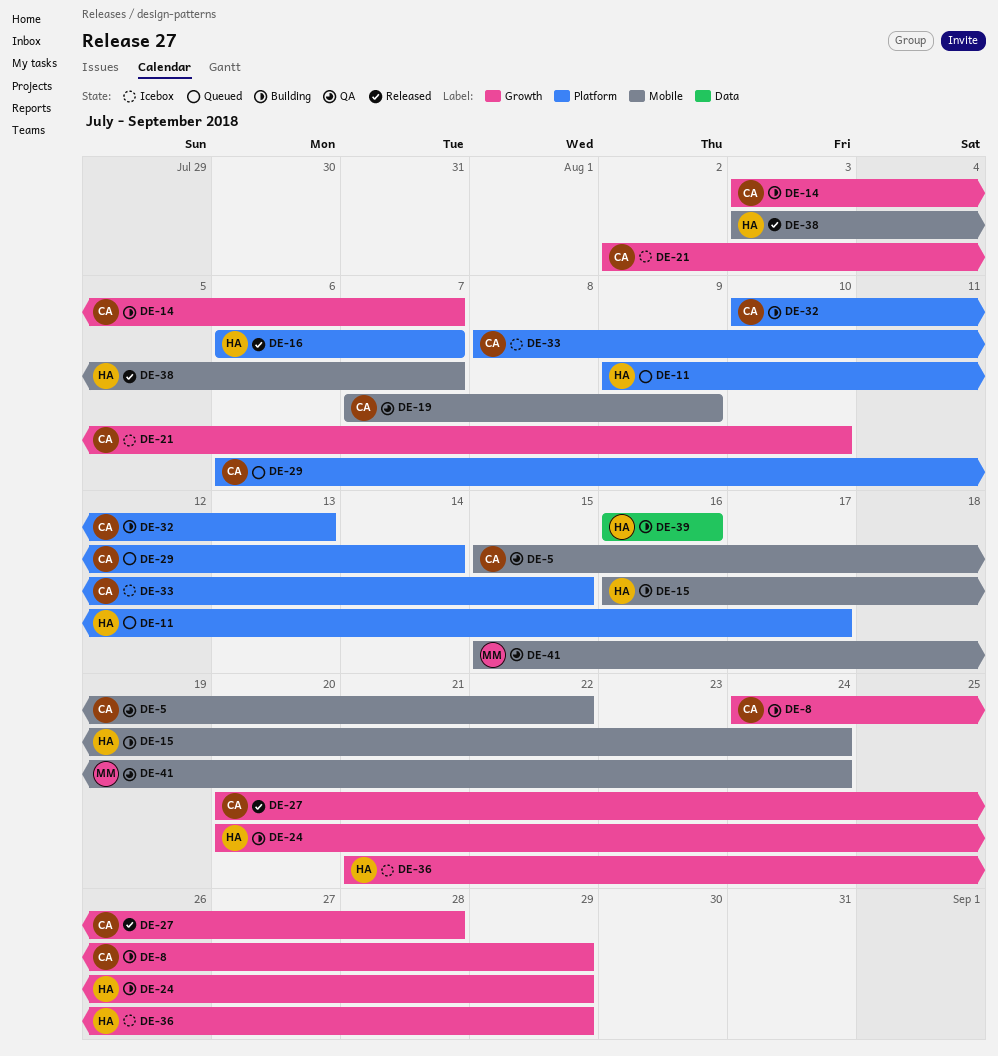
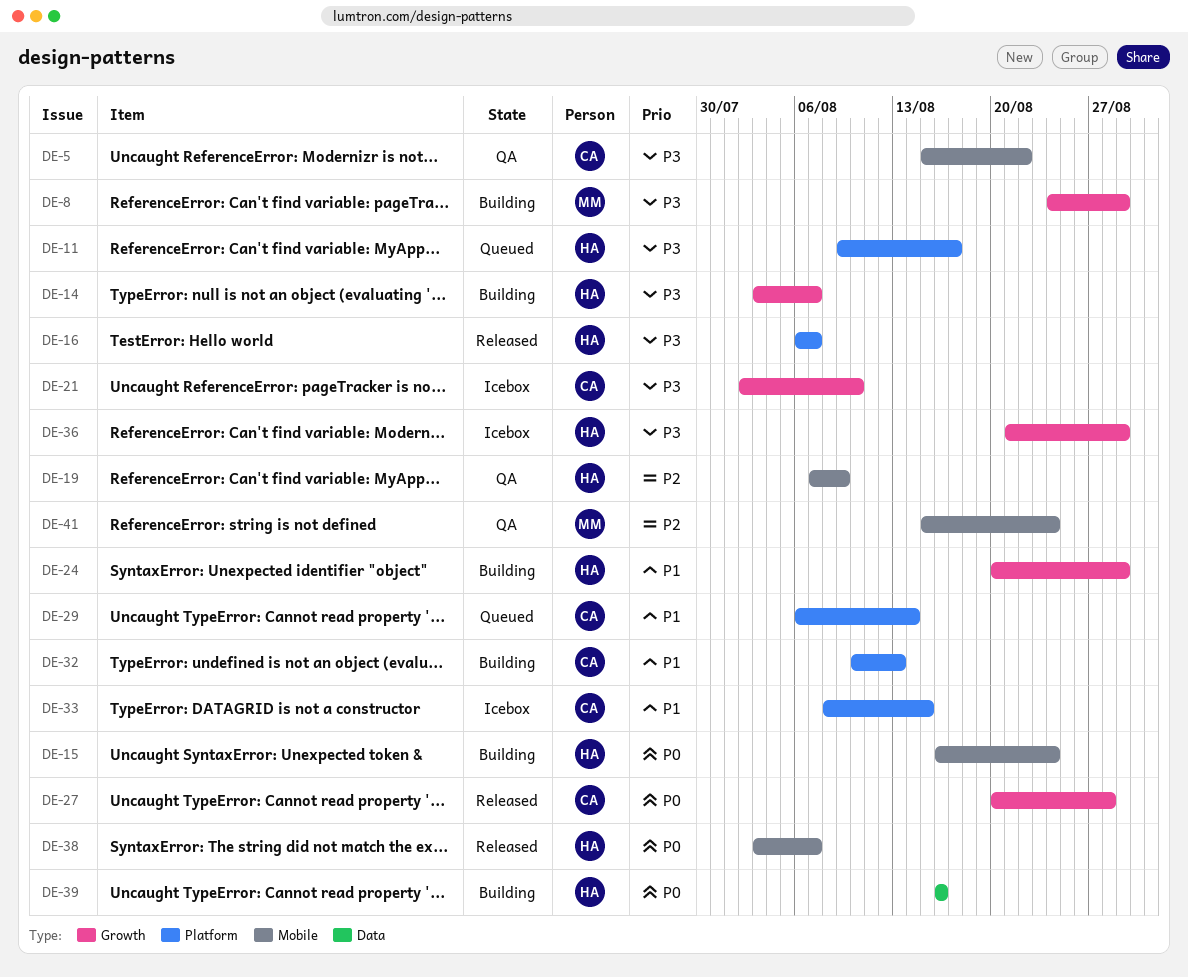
DE-8, owner: CA -> MM
DE-14, owner: CA -> HA
DE-19, owner: CA -> HA

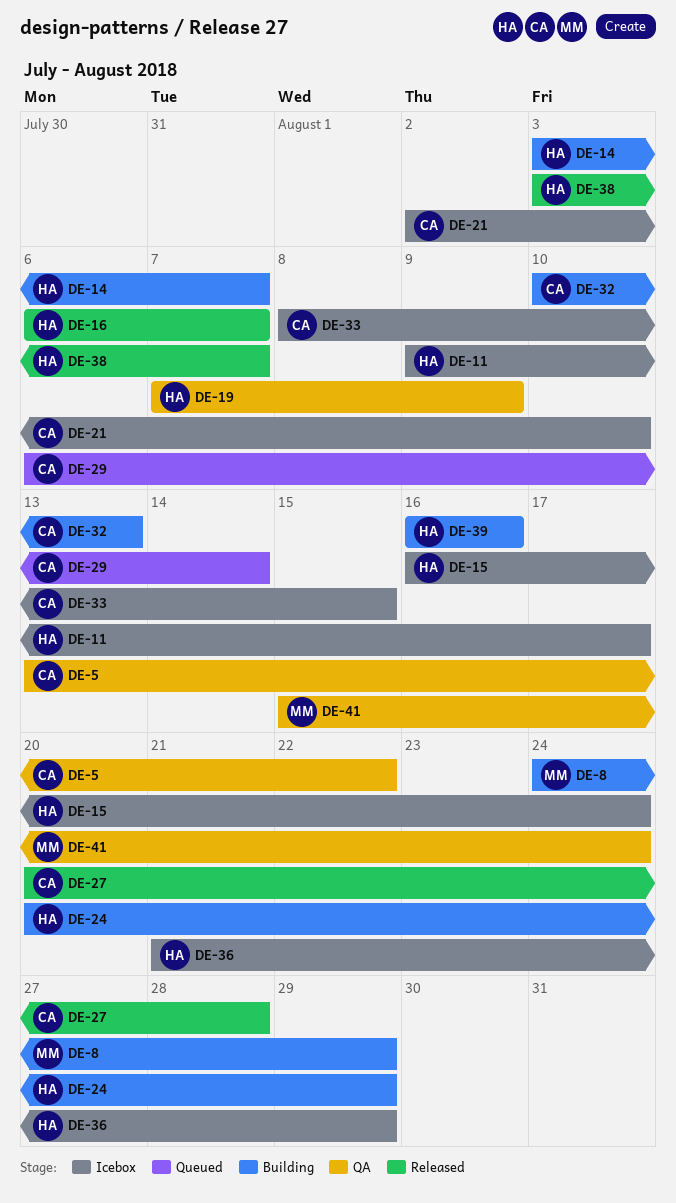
DE-5, start: Aug 15 -> Aug 13
DE-11, status: Queued -> Icebox
DE-15, status: Building -> Icebox

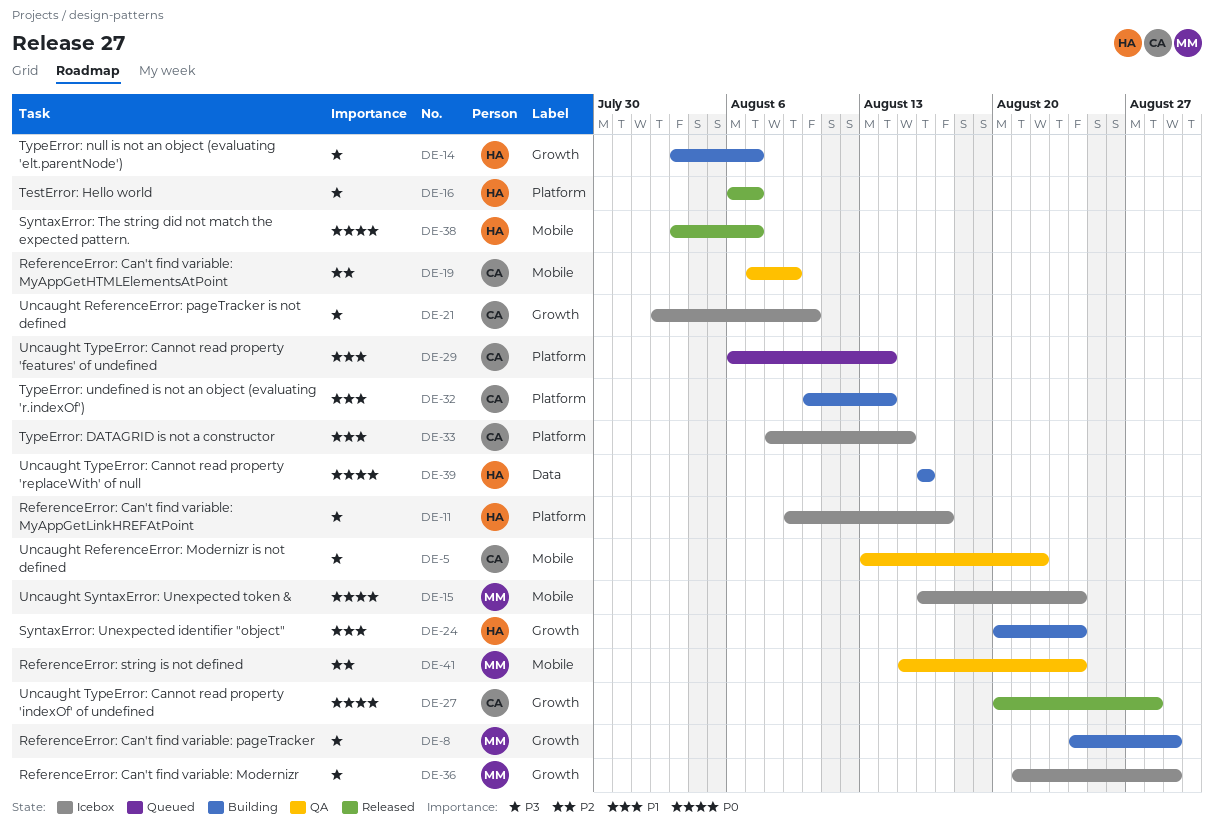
DE-15, owner: HA -> MM
DE-19, owner: HA -> CA
DE-24, due: Aug 29 -> Aug 24
DE-32, due: Aug 13 -> Aug 14
DE-36, owner: HA -> MM

